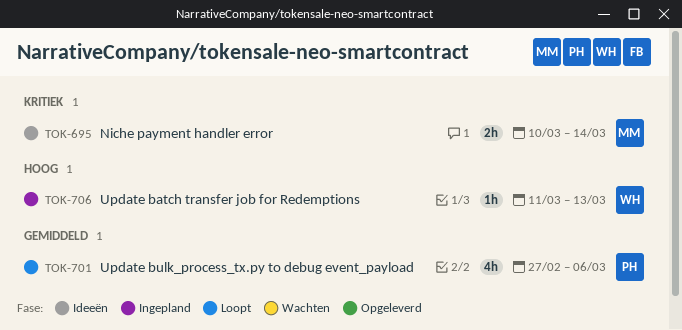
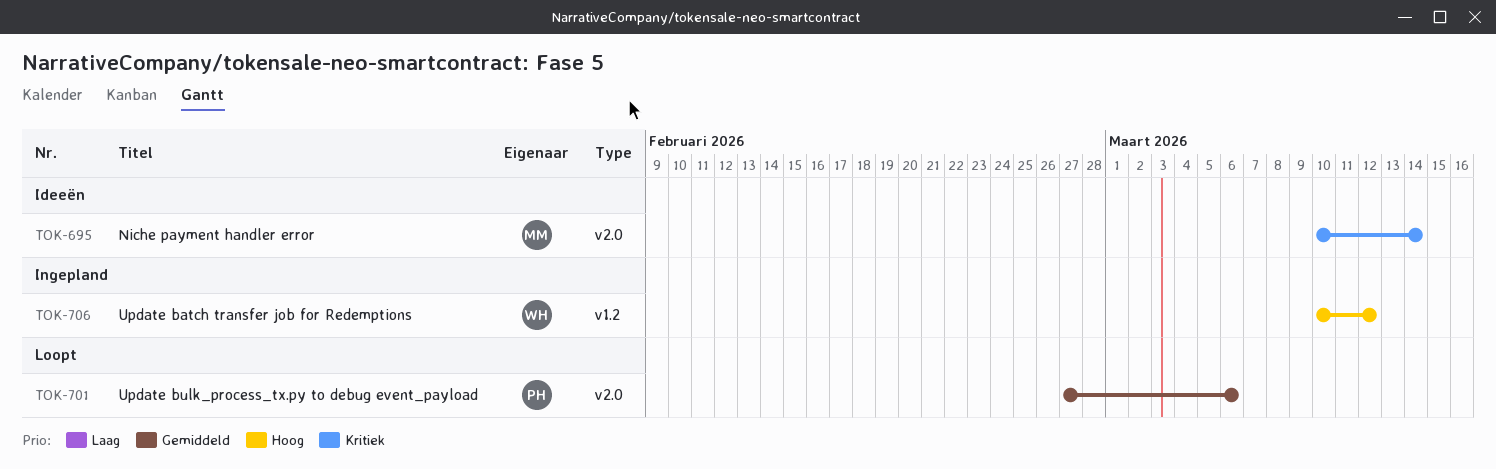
TOK-706, start: Mar 11 -> Mar 10
TOK-706, due: Mar 13 -> Mar 12

